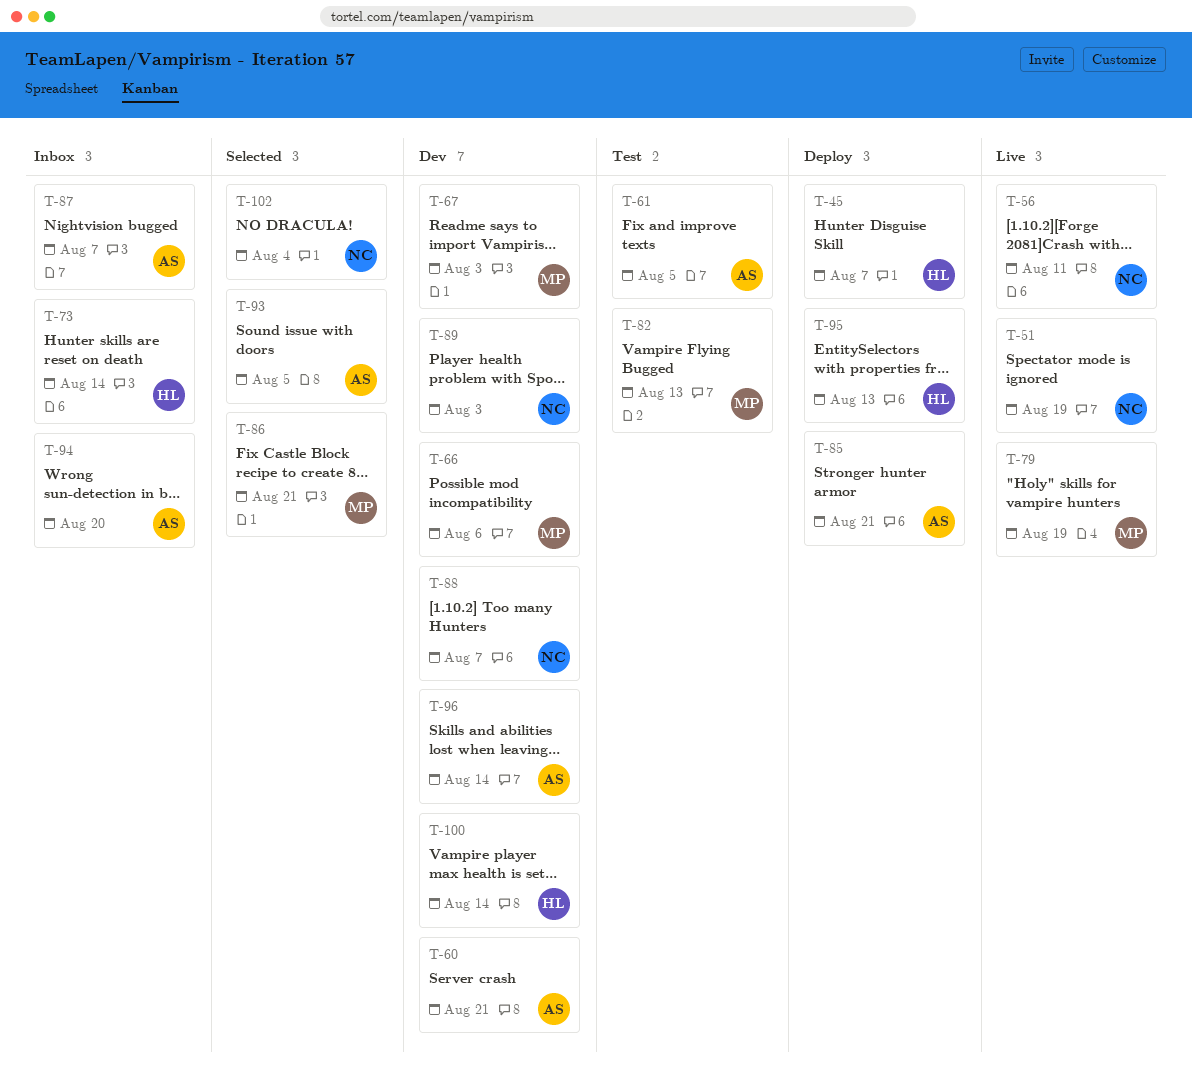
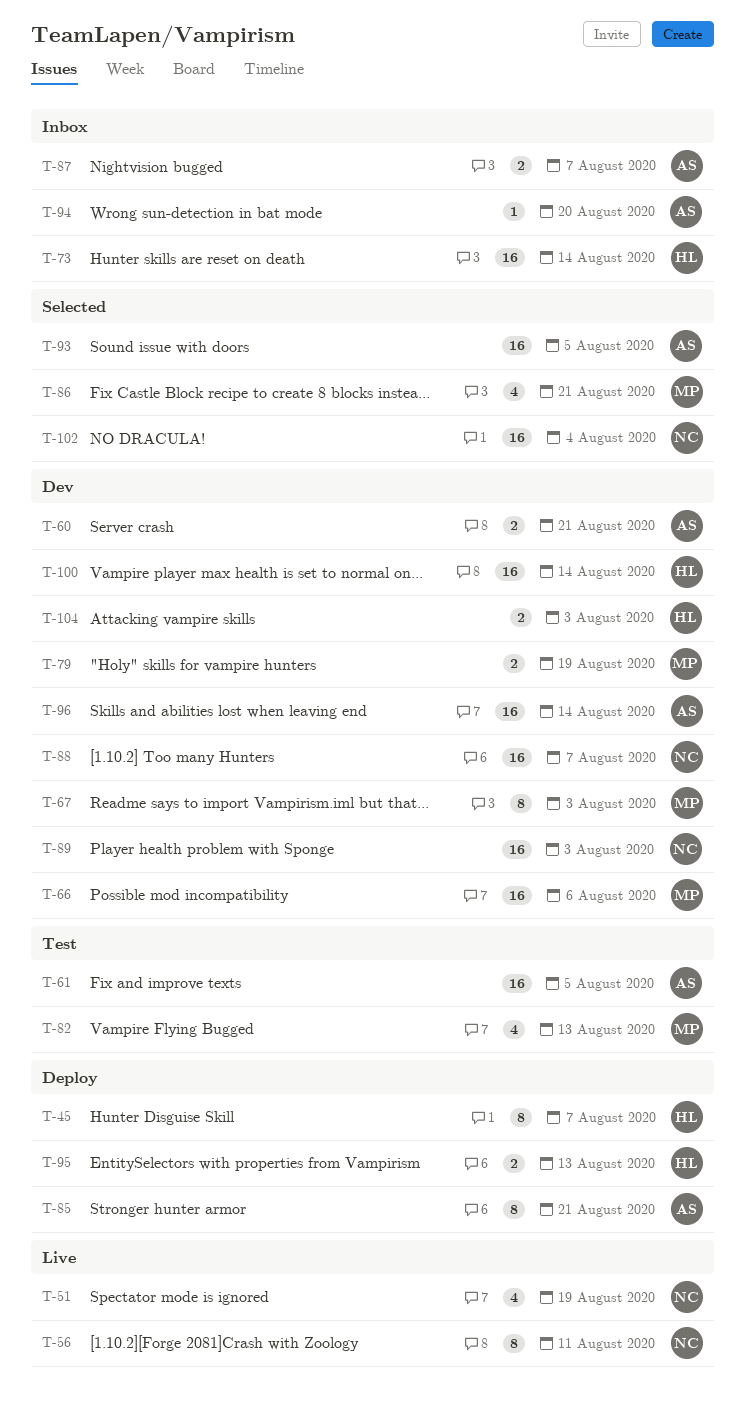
T-79, status: Live -> Dev
T-104: none -> present

